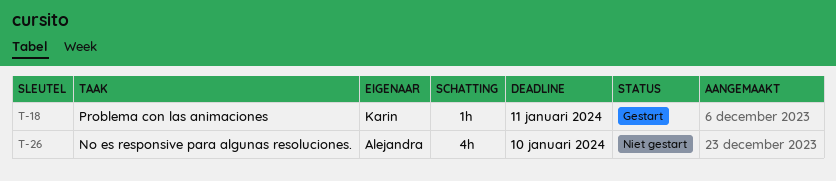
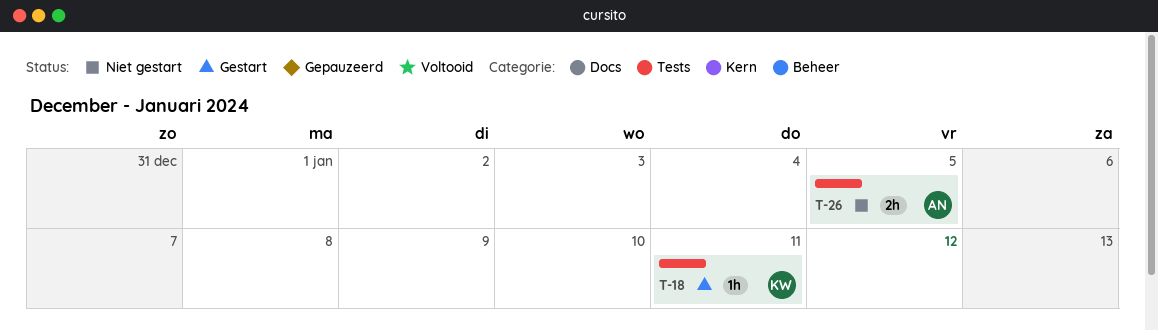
T-26, estimate: 4h -> 2h
T-26, due: Jan 10 -> Jan 5

